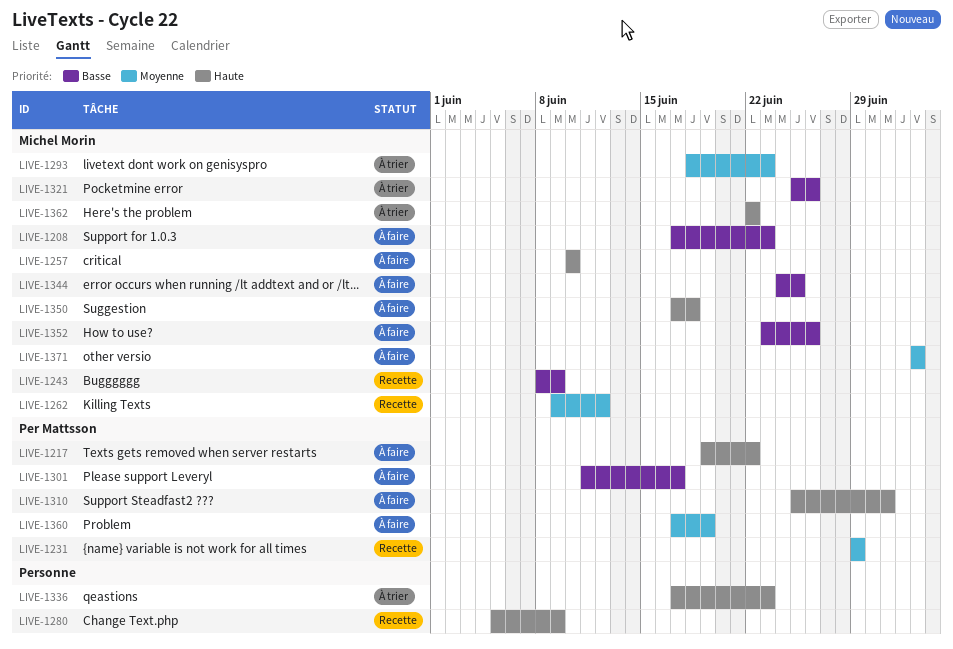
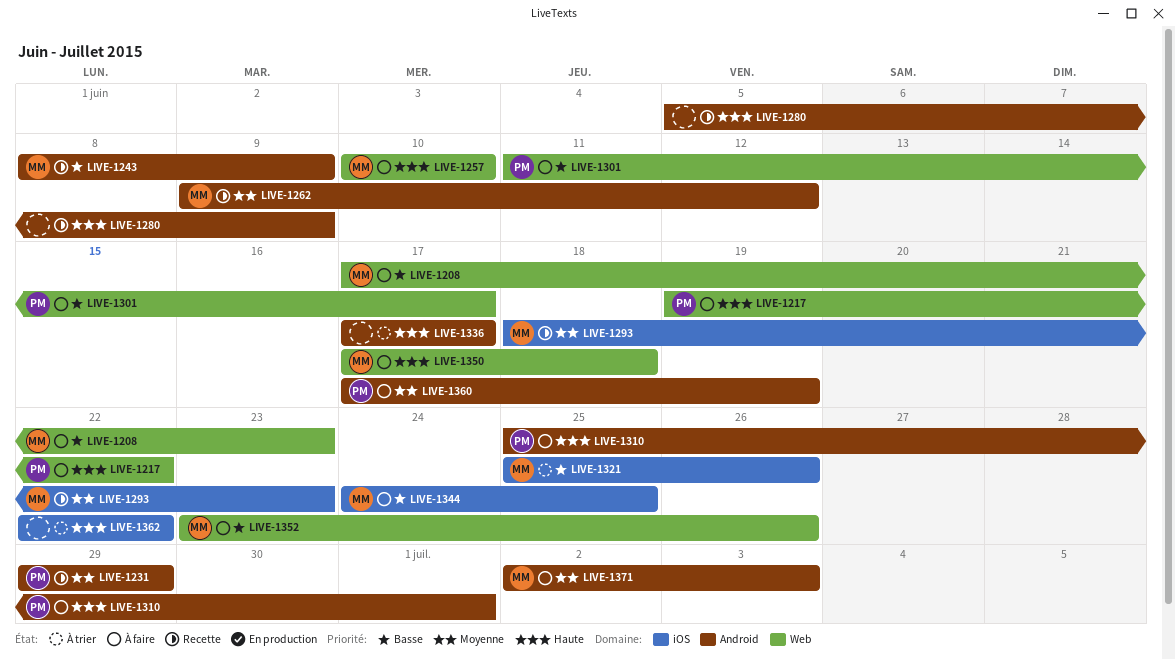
LIVE-1293, status: À trier -> Recette
LIVE-1336, due: Jun 23 -> Jun 17
LIVE-1362, owner: Michel Morin -> none
LIVE-1371, start: Jul 3 -> Jul 2

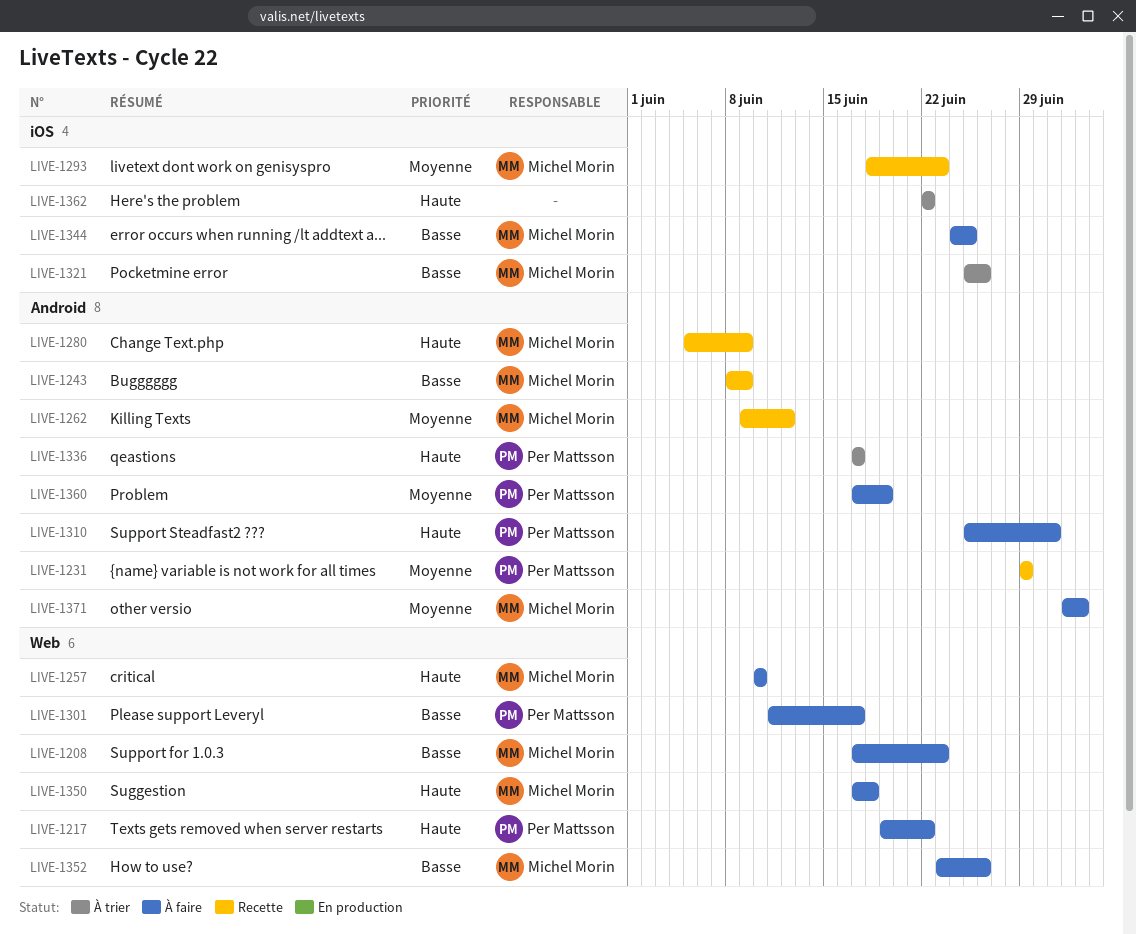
LIVE-1280, owner: none -> Michel Morin
LIVE-1336, owner: none -> Per Mattsson

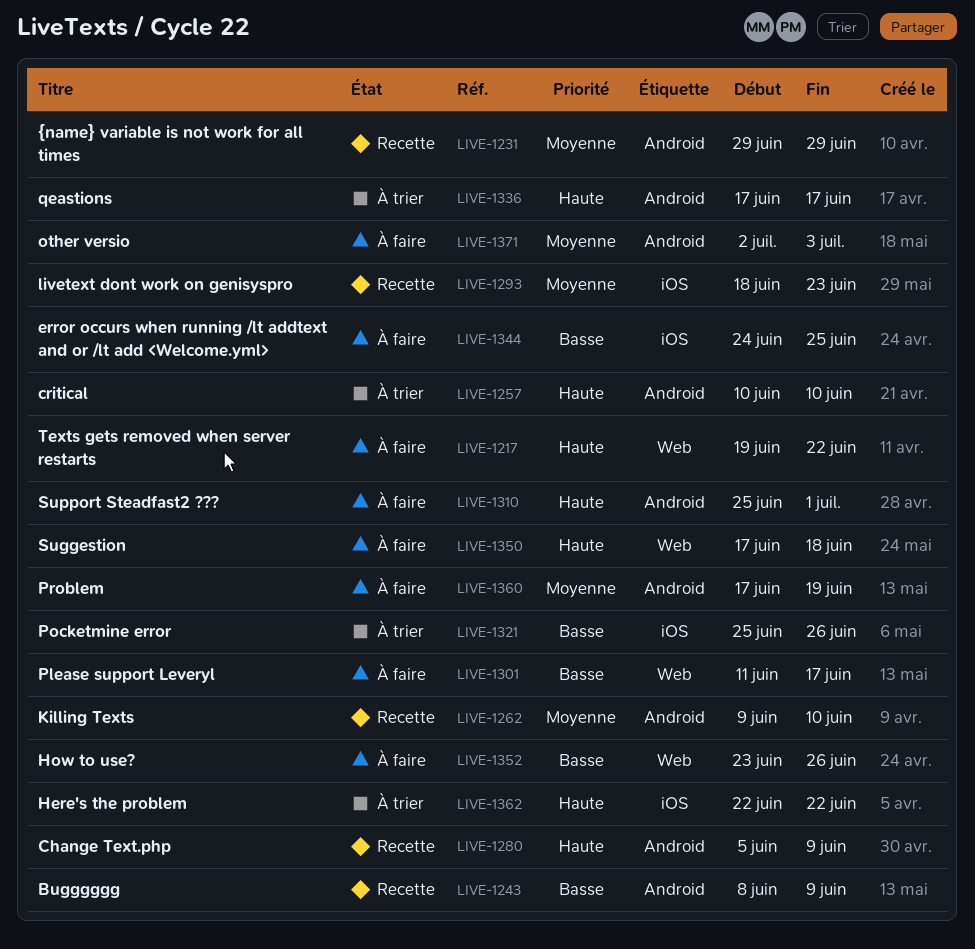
LIVE-1208: present -> none
LIVE-1257, status: À faire -> À trier
LIVE-1257, label: Web -> Android
LIVE-1262, due: Jun 12 -> Jun 10

